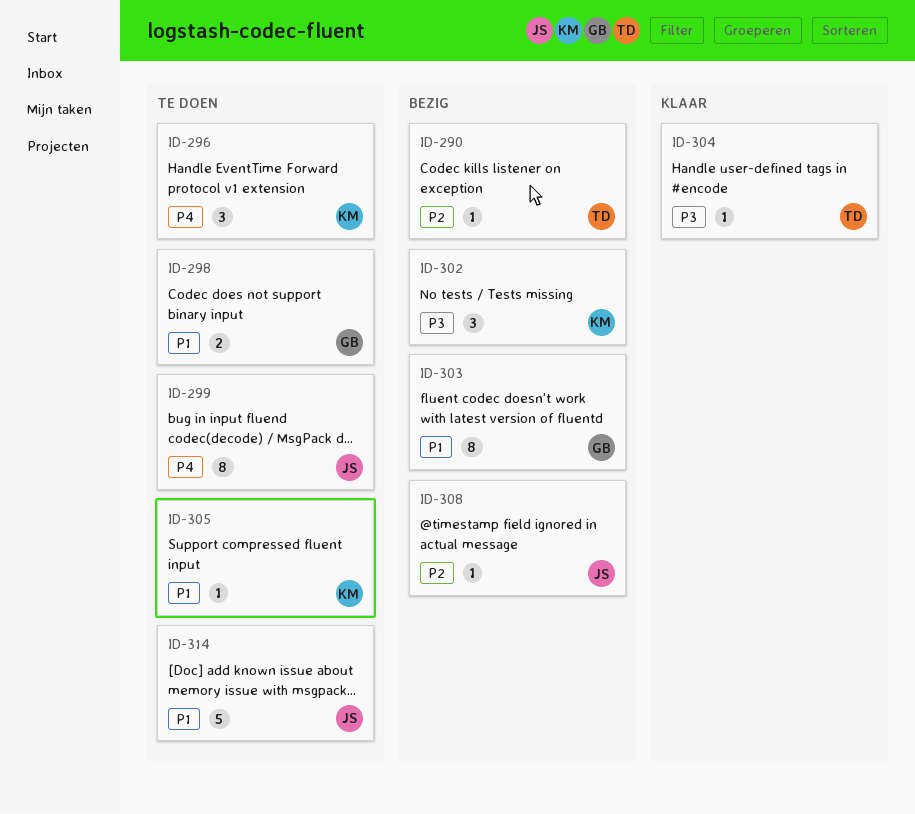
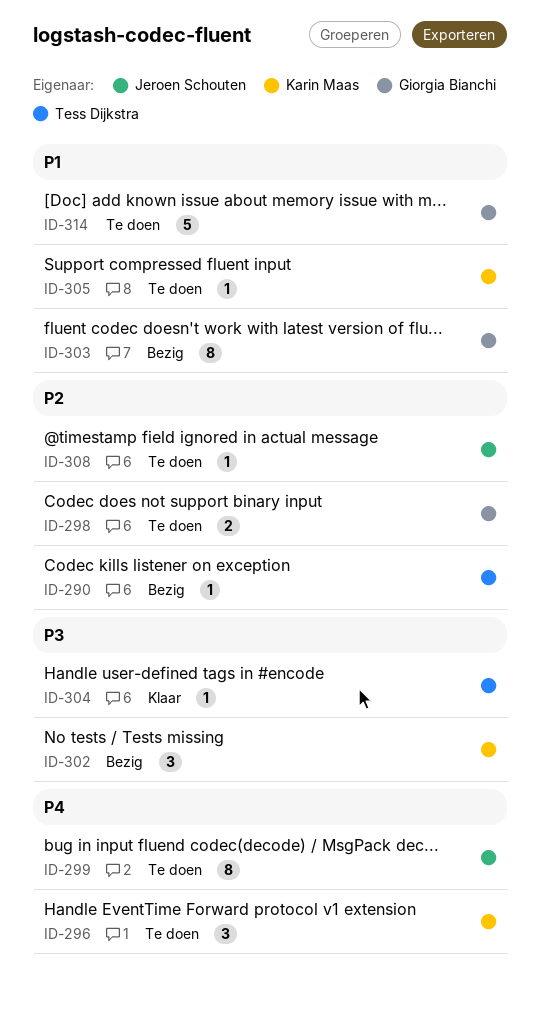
ID-298, priority: P1 -> P2
ID-308, status: Bezig -> Te doen
ID-314, owner: Jeroen Schouten -> Giorgia Bianchi

